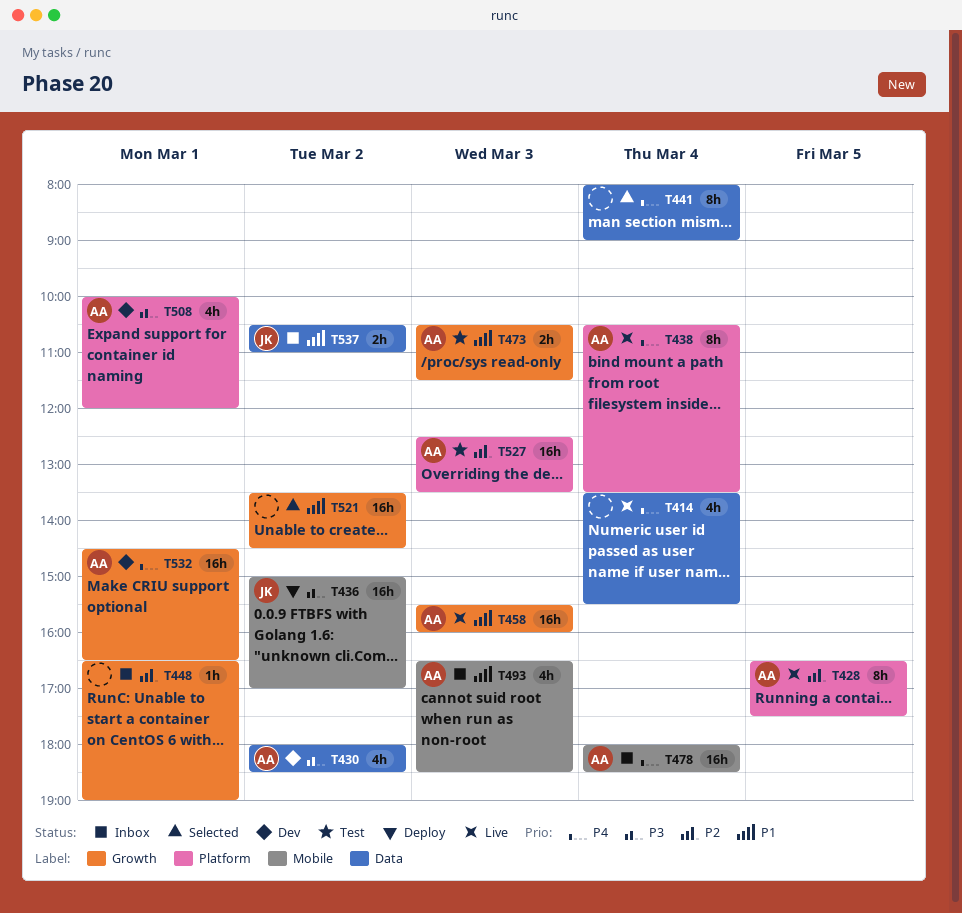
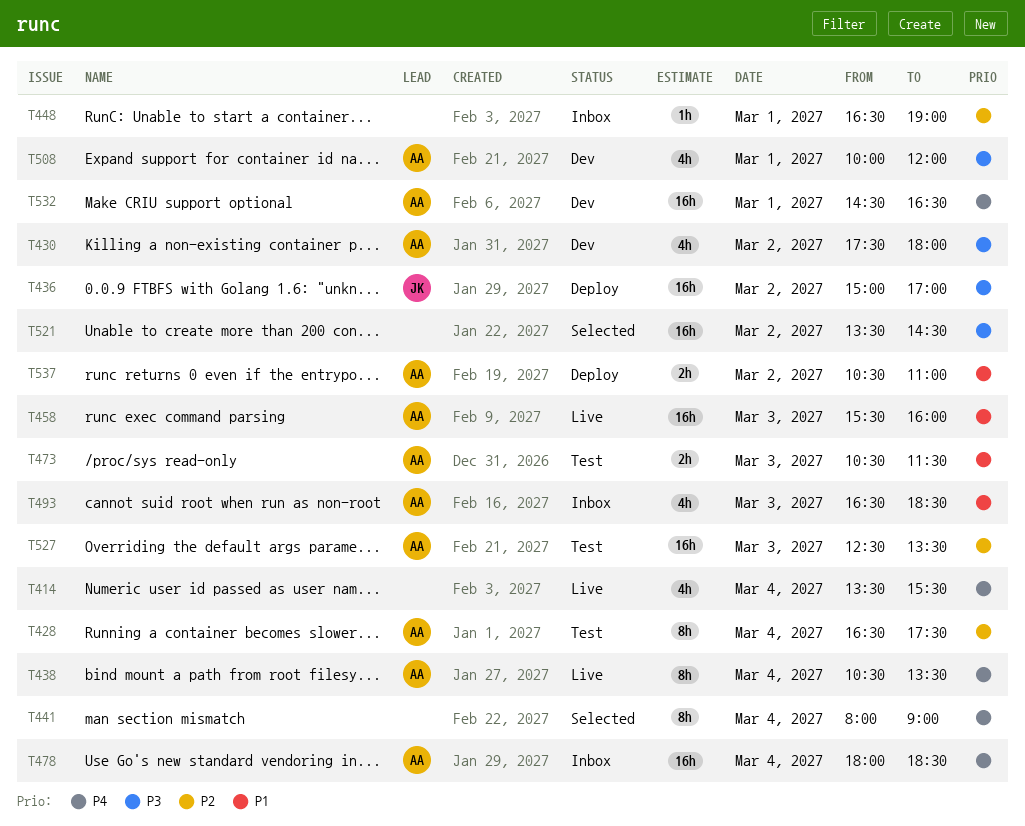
T428, status: Live -> Test
T428, day: Mar 5 -> Mar 4
T430, begins: 18:00 -> 17:30
T430, ends: 18:30 -> 18:00
T521, priority: P1 -> P3
T537, status: Inbox -> Deploy
T537, owner: JK -> AA

